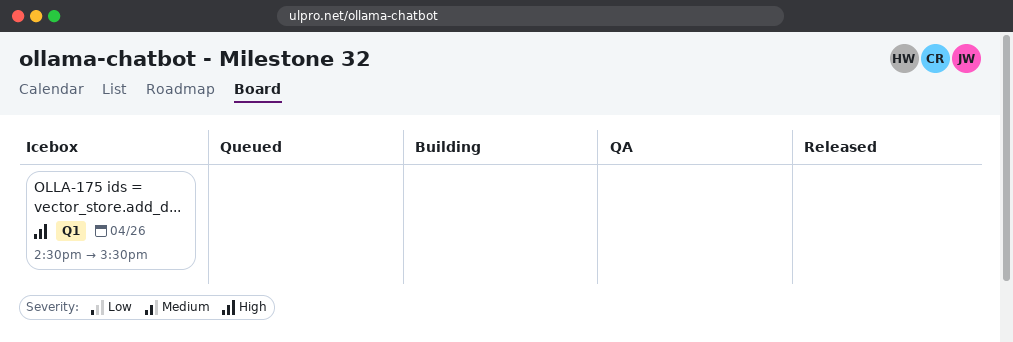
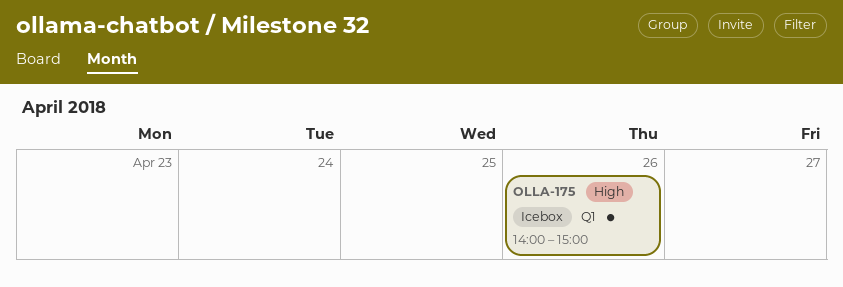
OLLA-175, begins: 14:30 -> 14:00
OLLA-175, ends: 15:30 -> 15:00

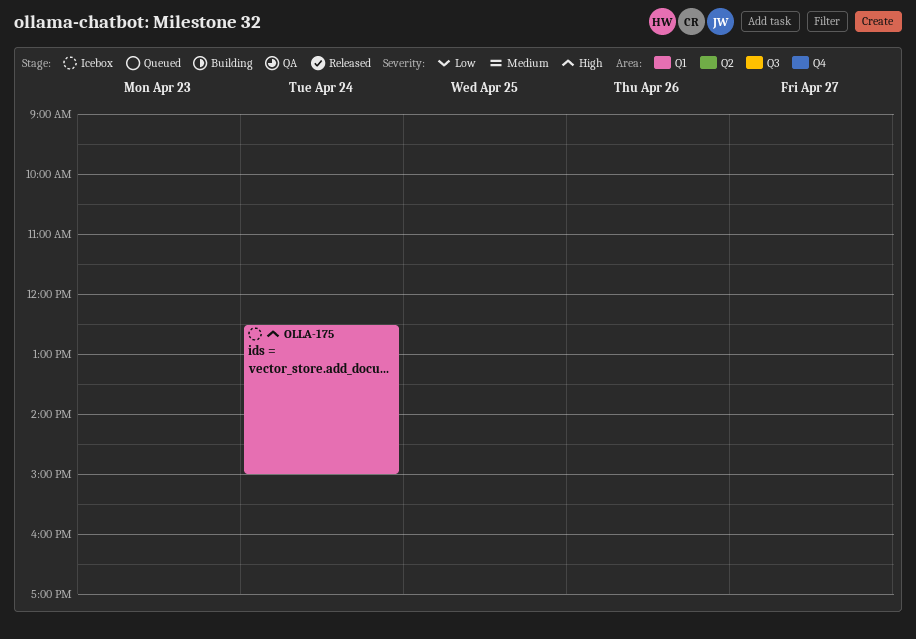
OLLA-175, day: Apr 26 -> Apr 24
OLLA-175, begins: 14:00 -> 12:30

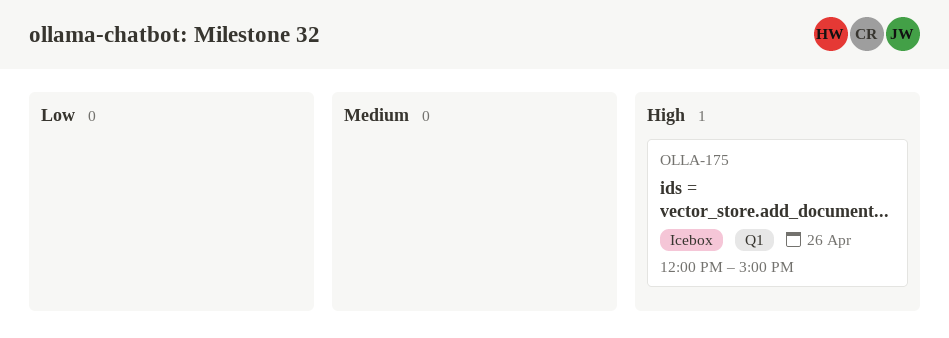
OLLA-175, day: Apr 24 -> Apr 26
OLLA-175, begins: 12:30 -> 12:00

